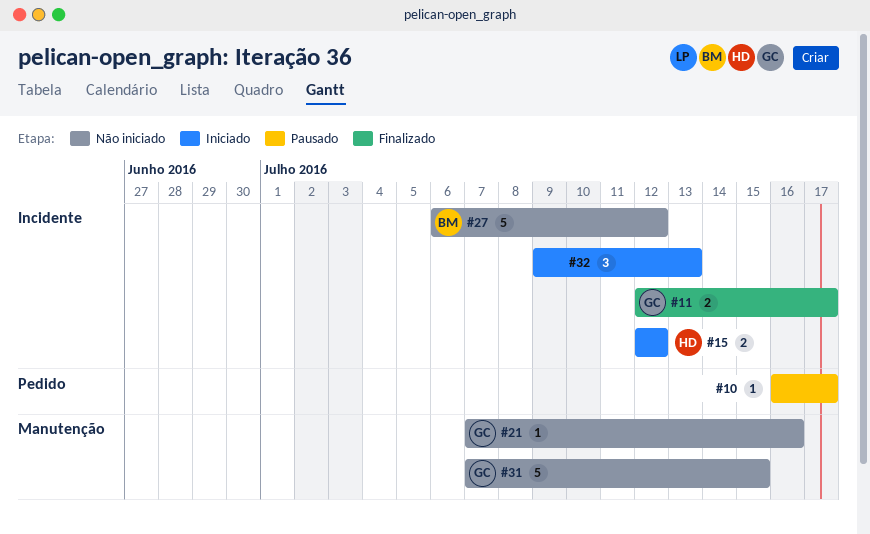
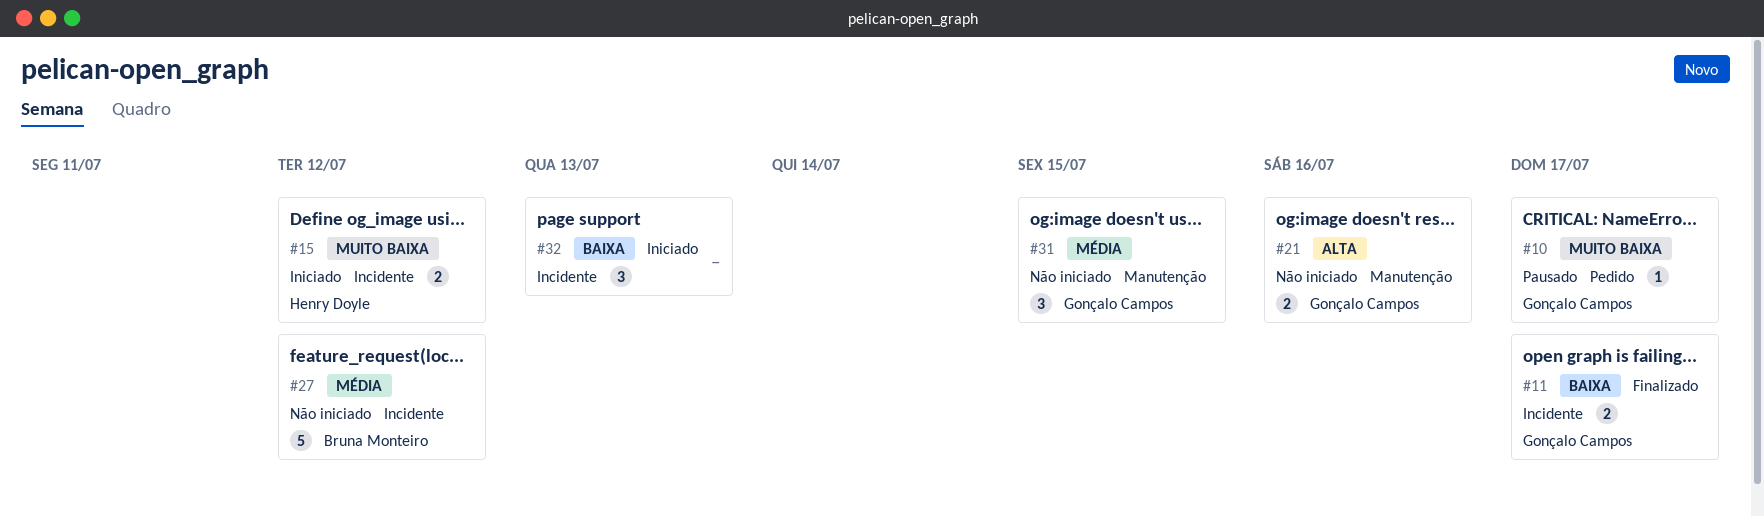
#10, owner: none -> Gonçalo Campos
#21, estimate: 1 -> 2
#31, estimate: 5 -> 3

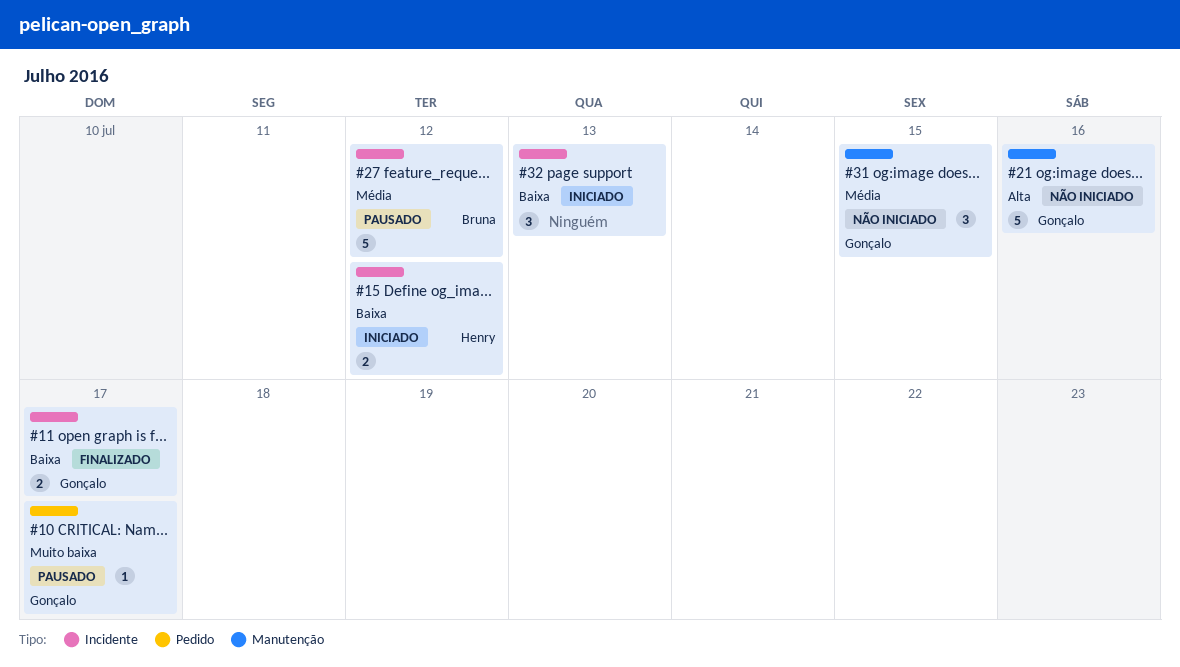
#15, priority: Muito baixa -> Baixa
#21, estimate: 2 -> 5
#27, status: Não iniciado -> Pausado

